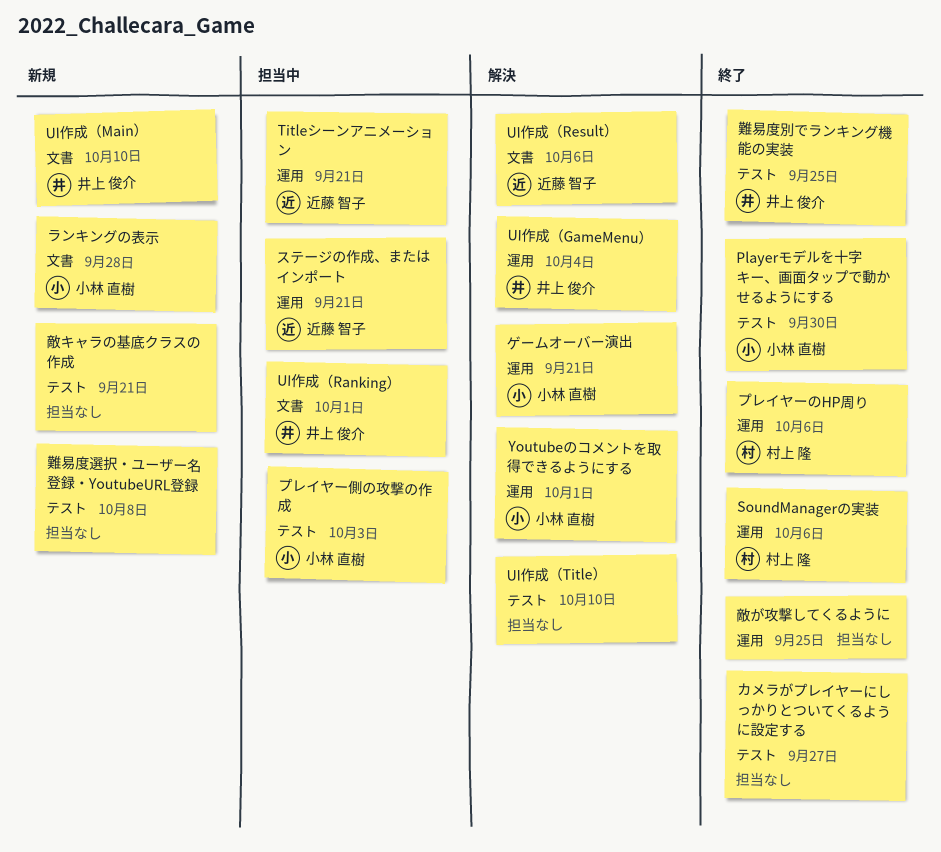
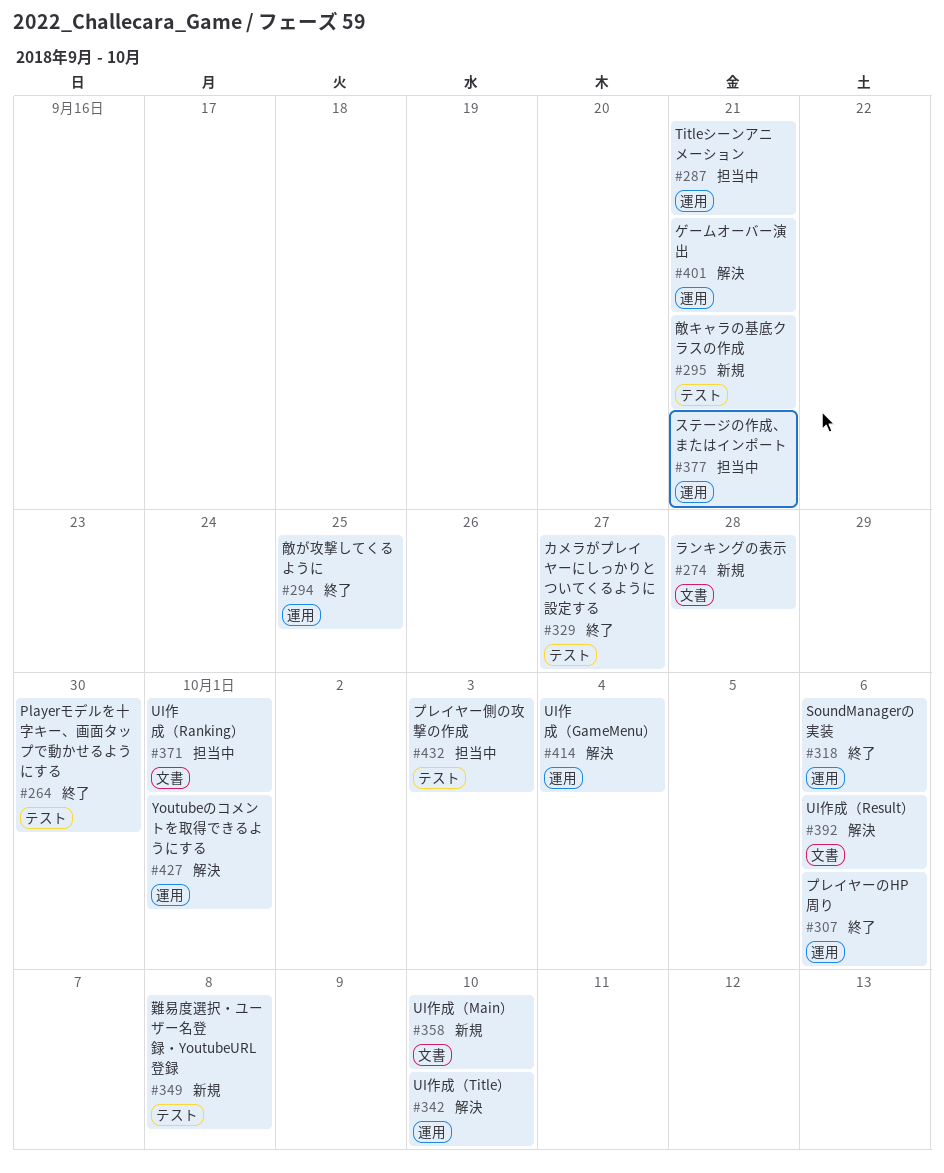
UI作成（Title）, label: テスト -> 運用
難易度別でランキング機能の実装: present -> none

